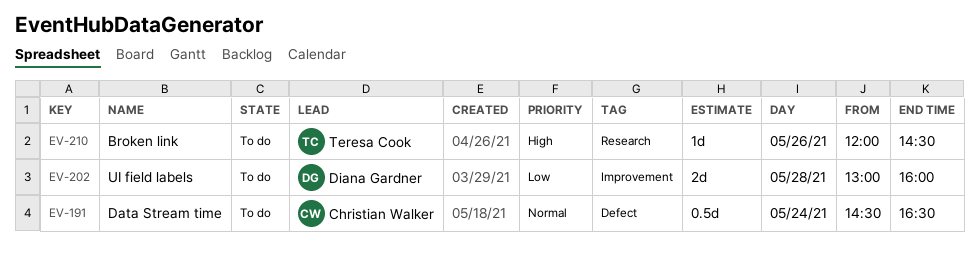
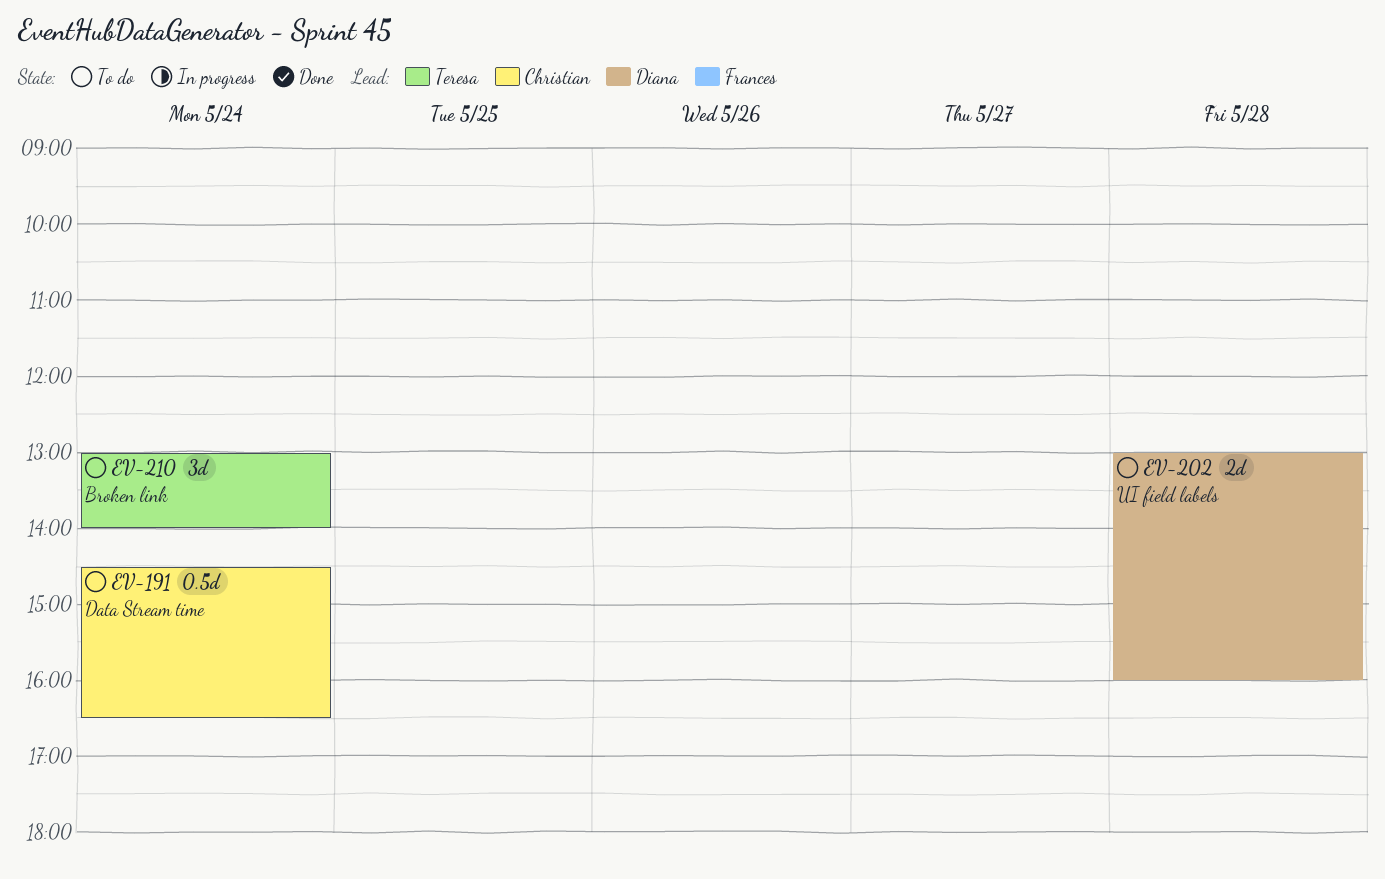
EV-210, estimate: 1d -> 3d
EV-210, day: May 26 -> May 24
EV-210, begins: 12:00 -> 13:00
EV-210, ends: 14:30 -> 14:00

